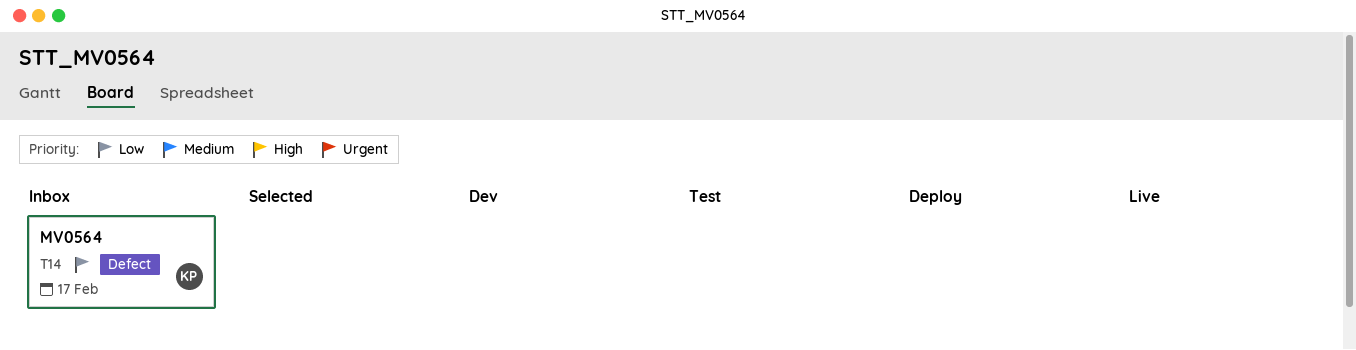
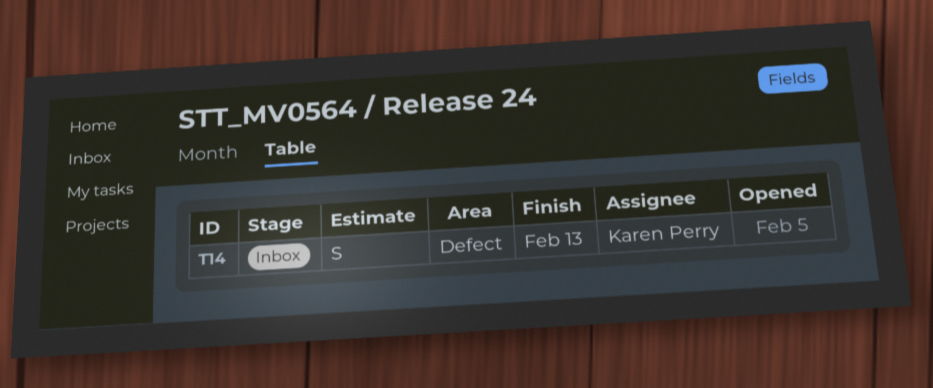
T14, due: Feb 17 -> Feb 13

